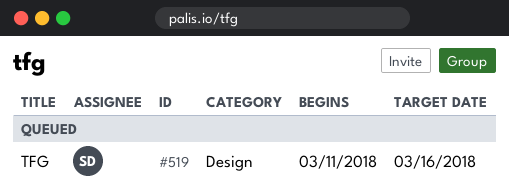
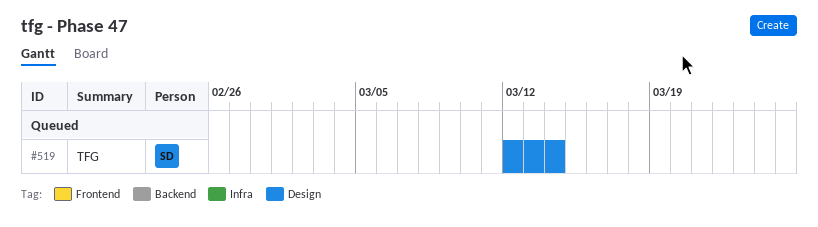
#519, start: Mar 11 -> Mar 12
#519, due: Mar 16 -> Mar 14

